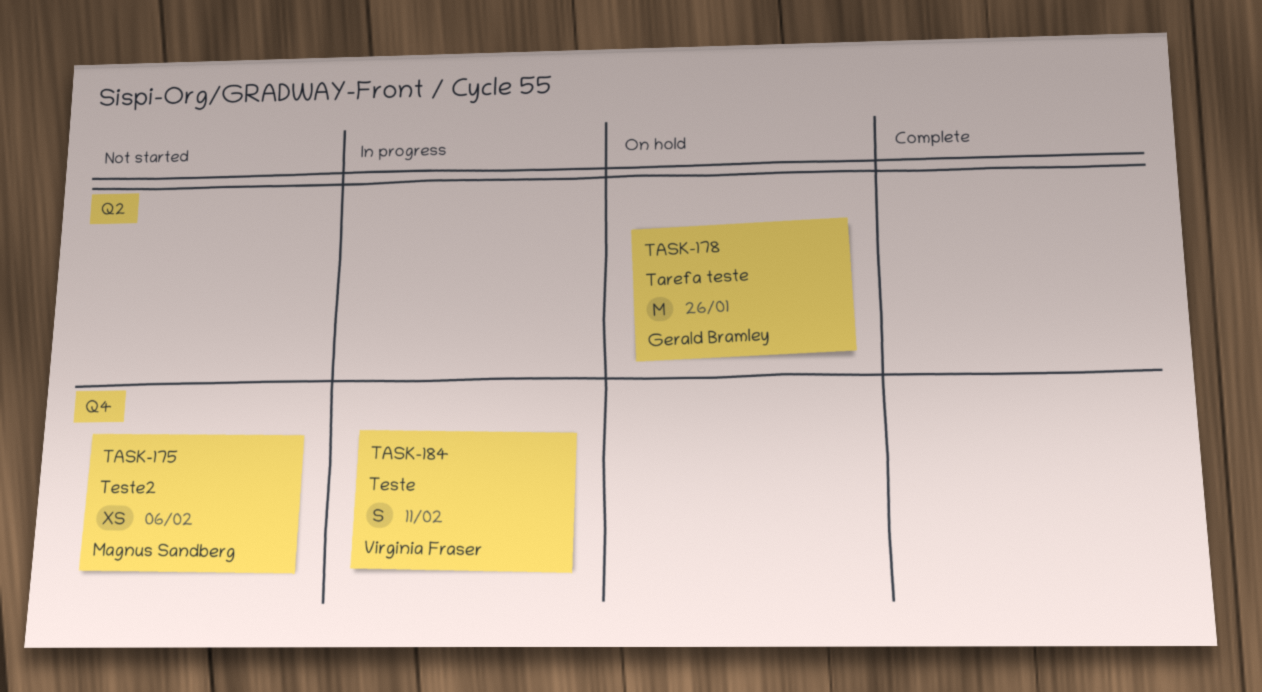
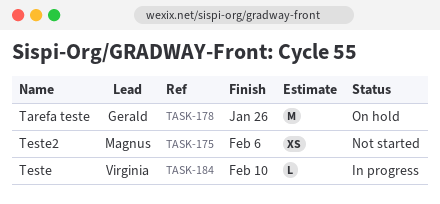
TASK-184, estimate: S -> L
TASK-184, due: Feb 11 -> Feb 10

